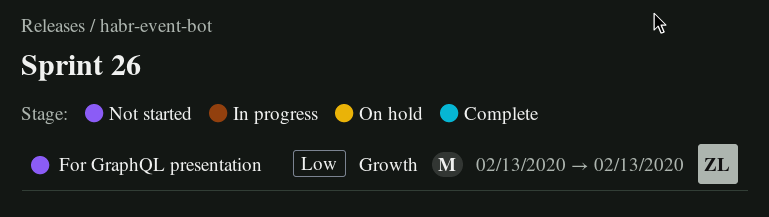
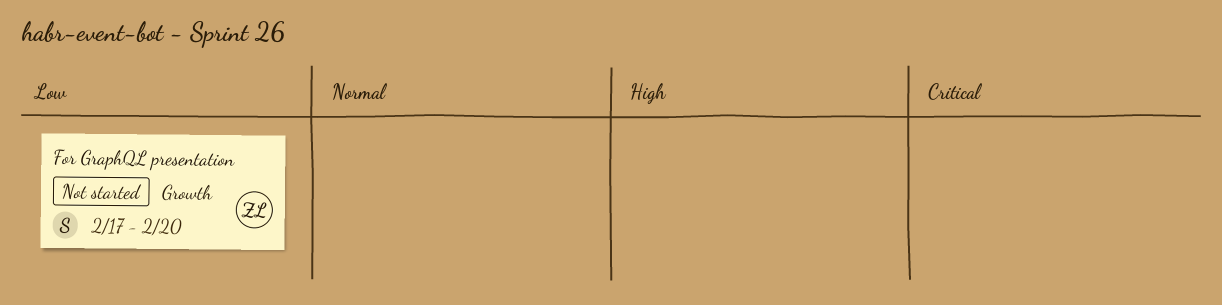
For GraphQL presentation, estimate: M -> S
For GraphQL presentation, start: Feb 13 -> Feb 17
For GraphQL presentation, due: Feb 13 -> Feb 20

